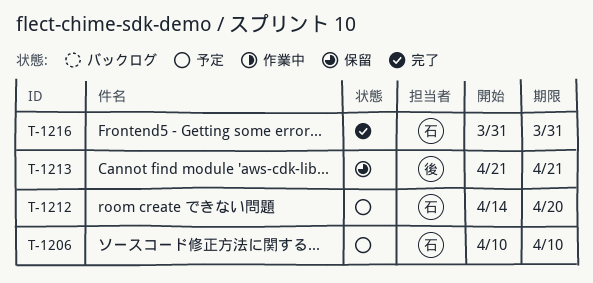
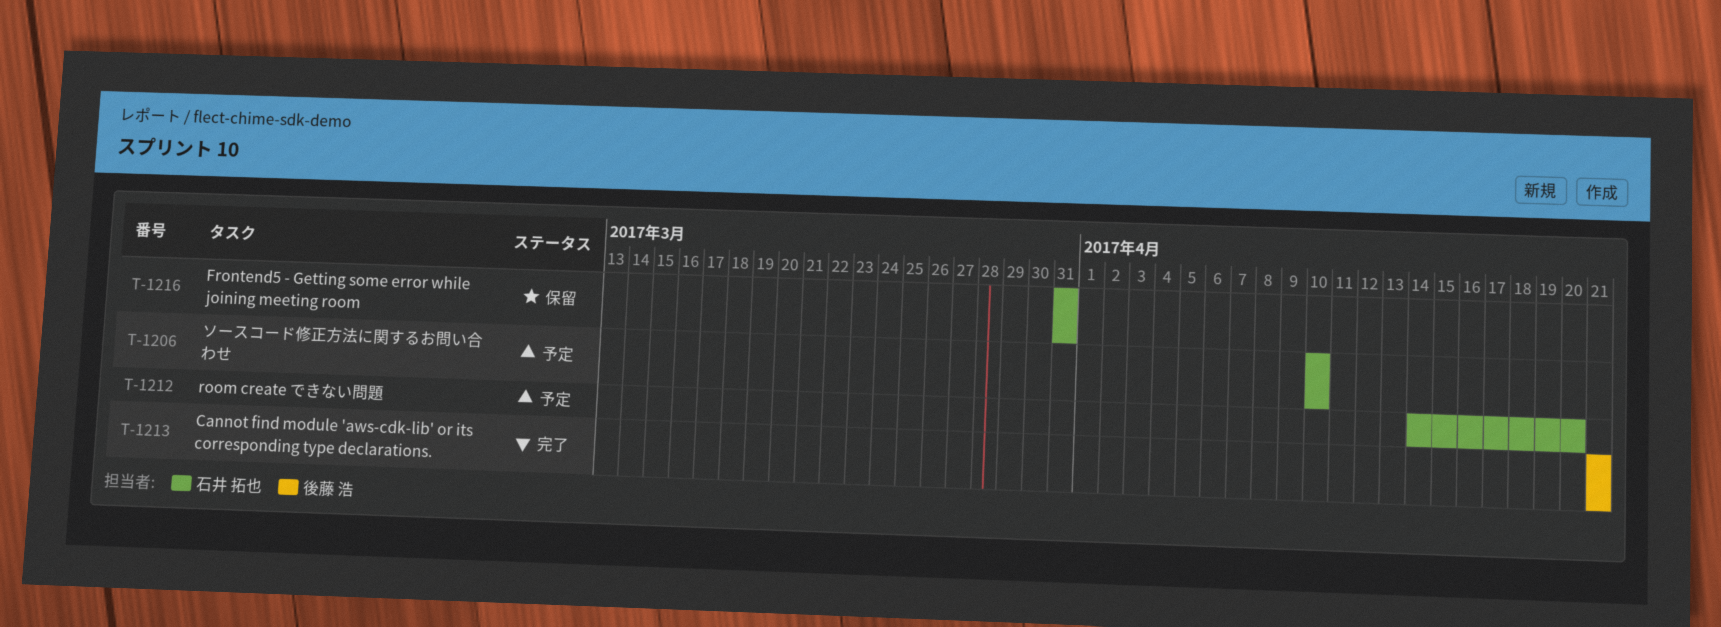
T-1213, status: 保留 -> 完了
T-1216, status: 完了 -> 保留

